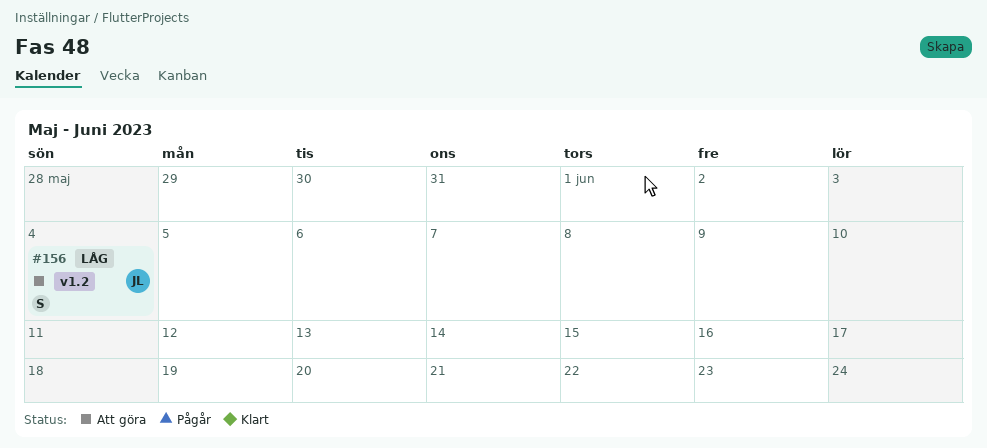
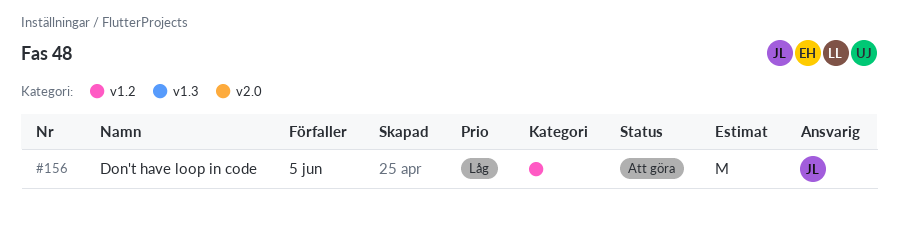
#156, estimate: S -> M
#156, due: Jun 4 -> Jun 5

